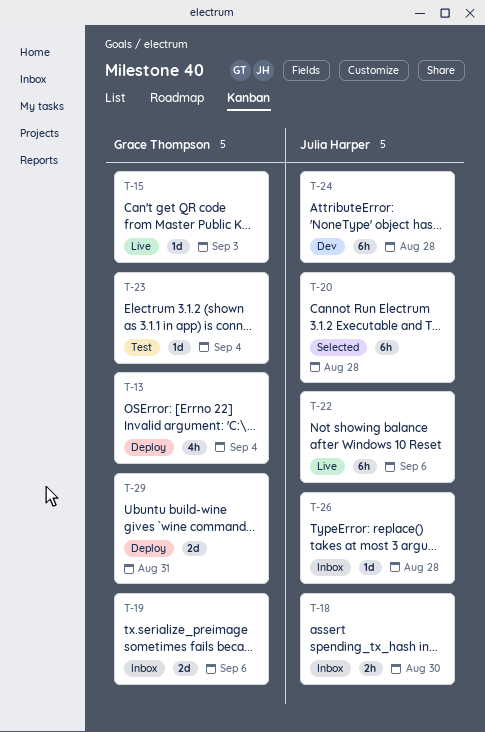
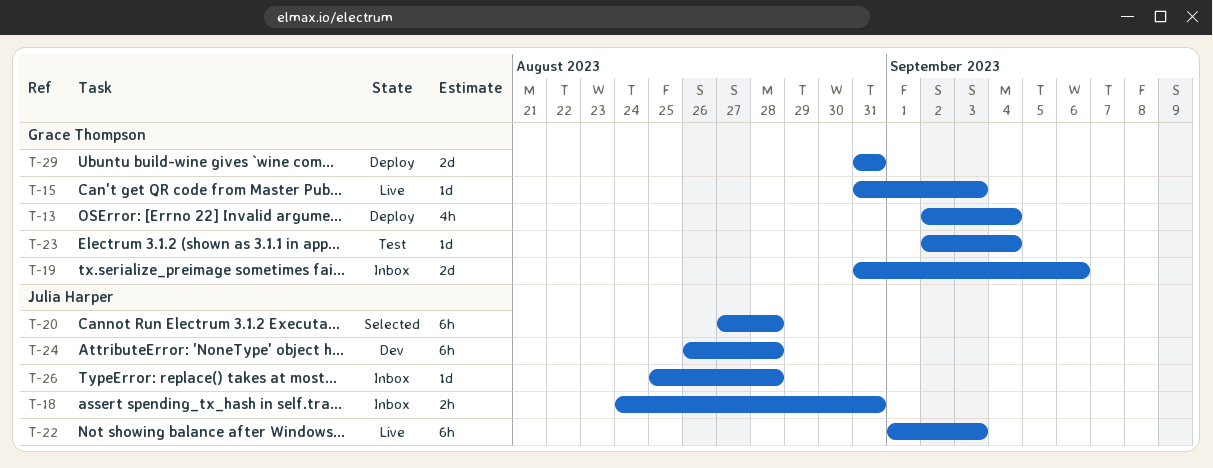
T-18, due: Aug 30 -> Aug 31
T-22, due: Sep 6 -> Sep 3

